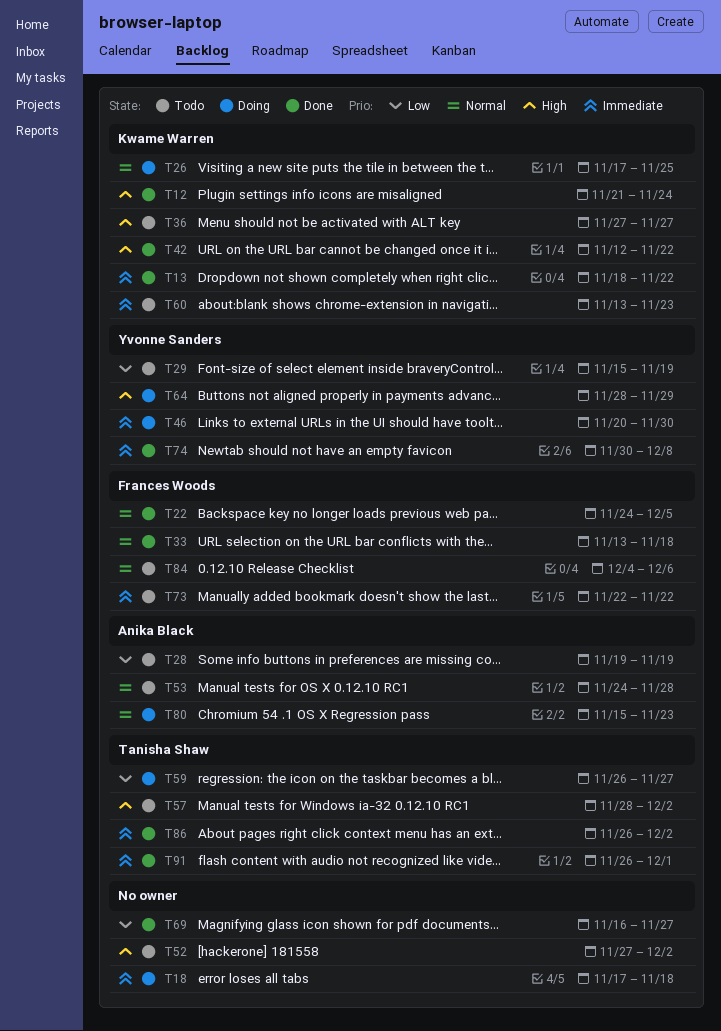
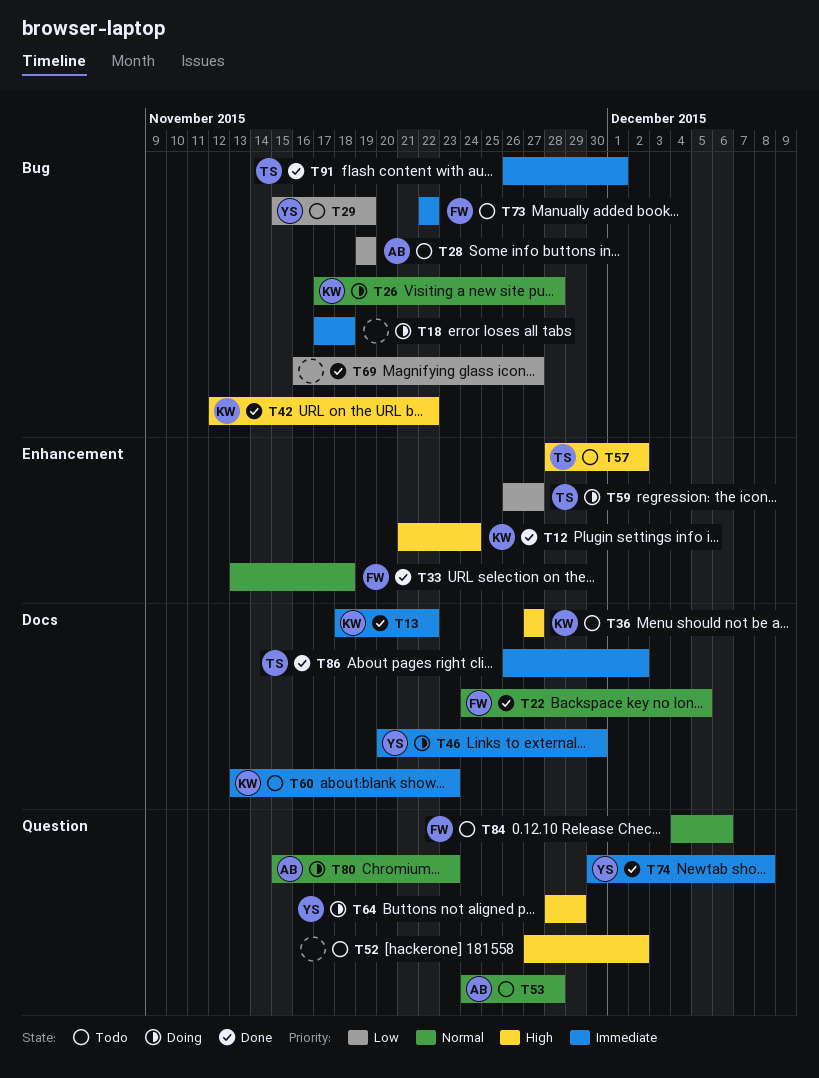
T26, due: Nov 25 -> Nov 28

